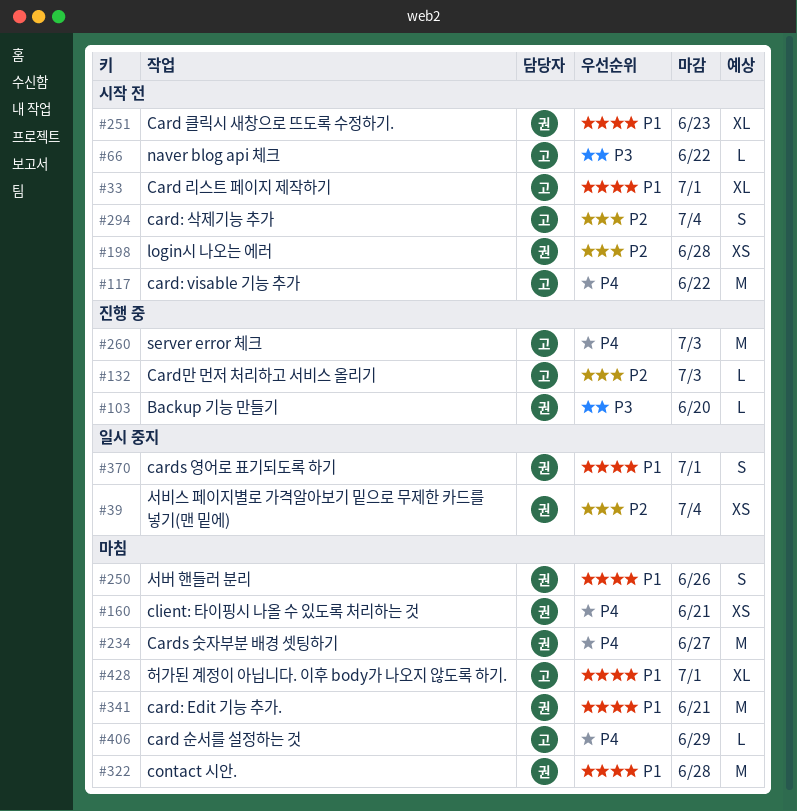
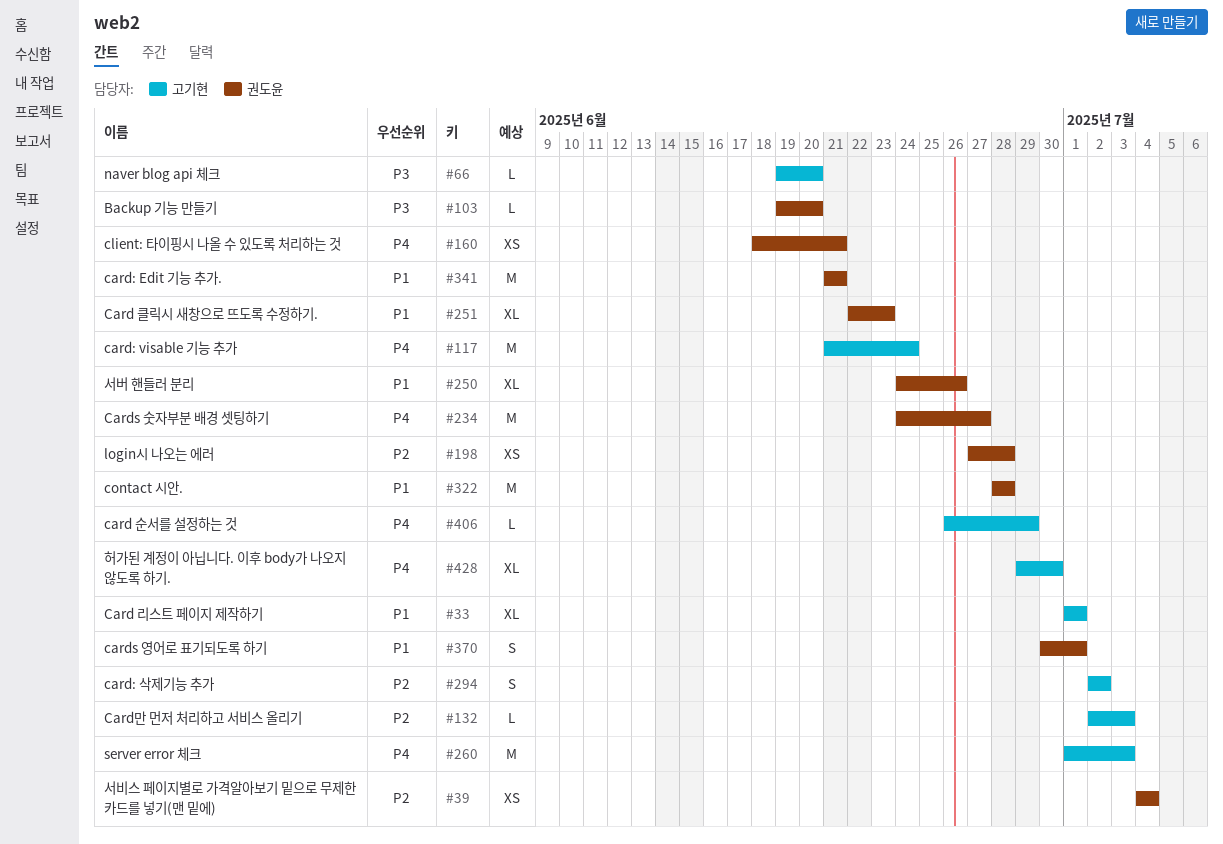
#66, due: Jun 22 -> Jun 20
#117, due: Jun 22 -> Jun 24
#250, estimate: S -> XL
#294, due: Jul 4 -> Jul 2
#428, priority: P1 -> P4
#428, due: Jul 1 -> Jun 30

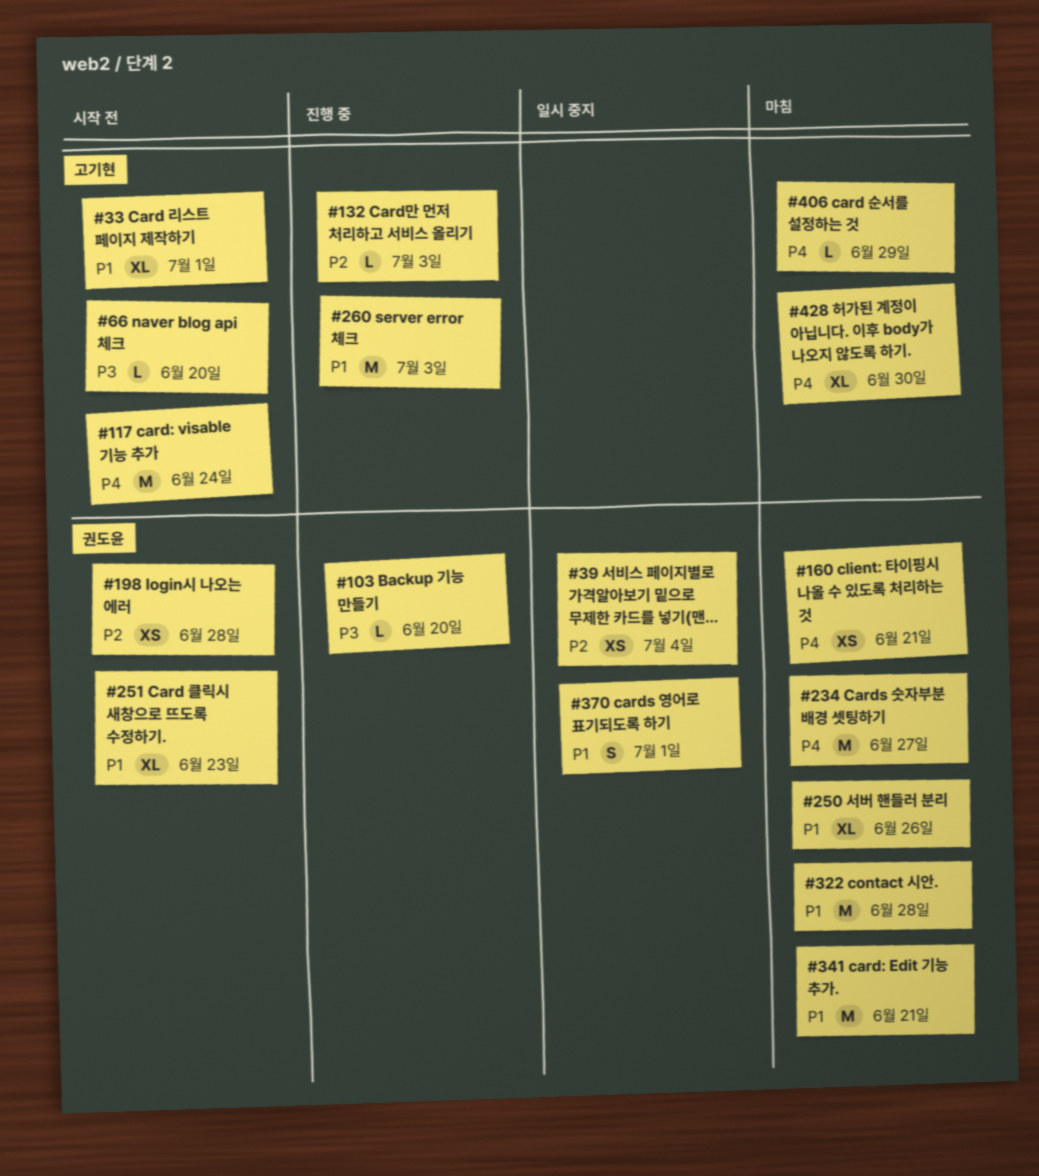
#260, priority: P4 -> P1
#294: present -> none

